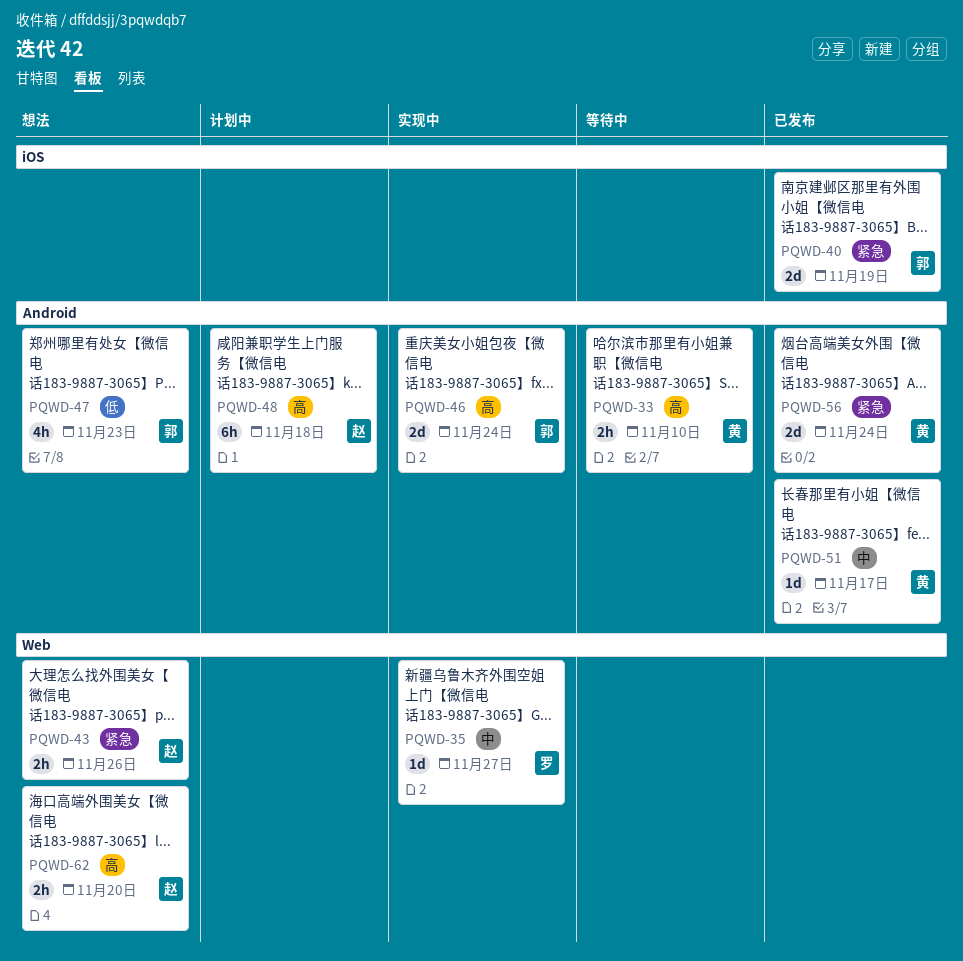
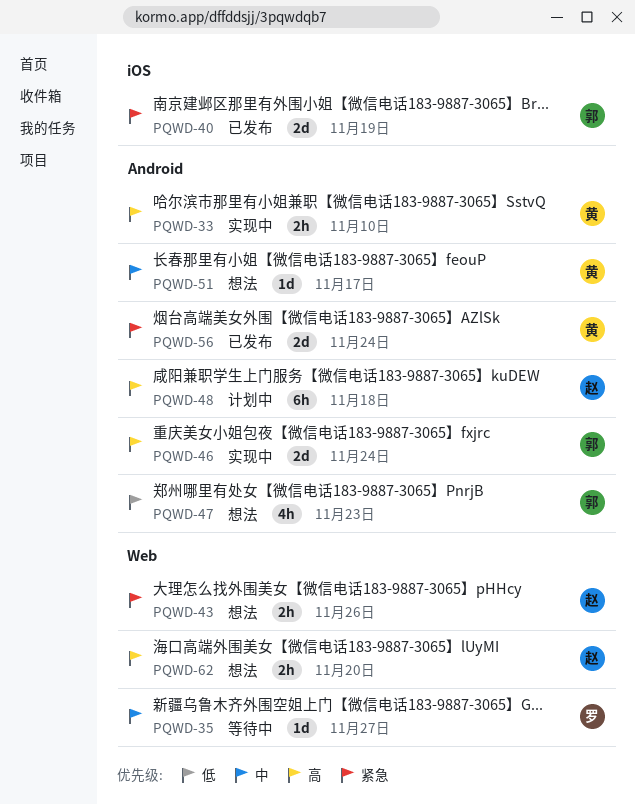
PQWD-33, status: 等待中 -> 实现中
PQWD-35, status: 实现中 -> 等待中
PQWD-51, status: 已发布 -> 想法

